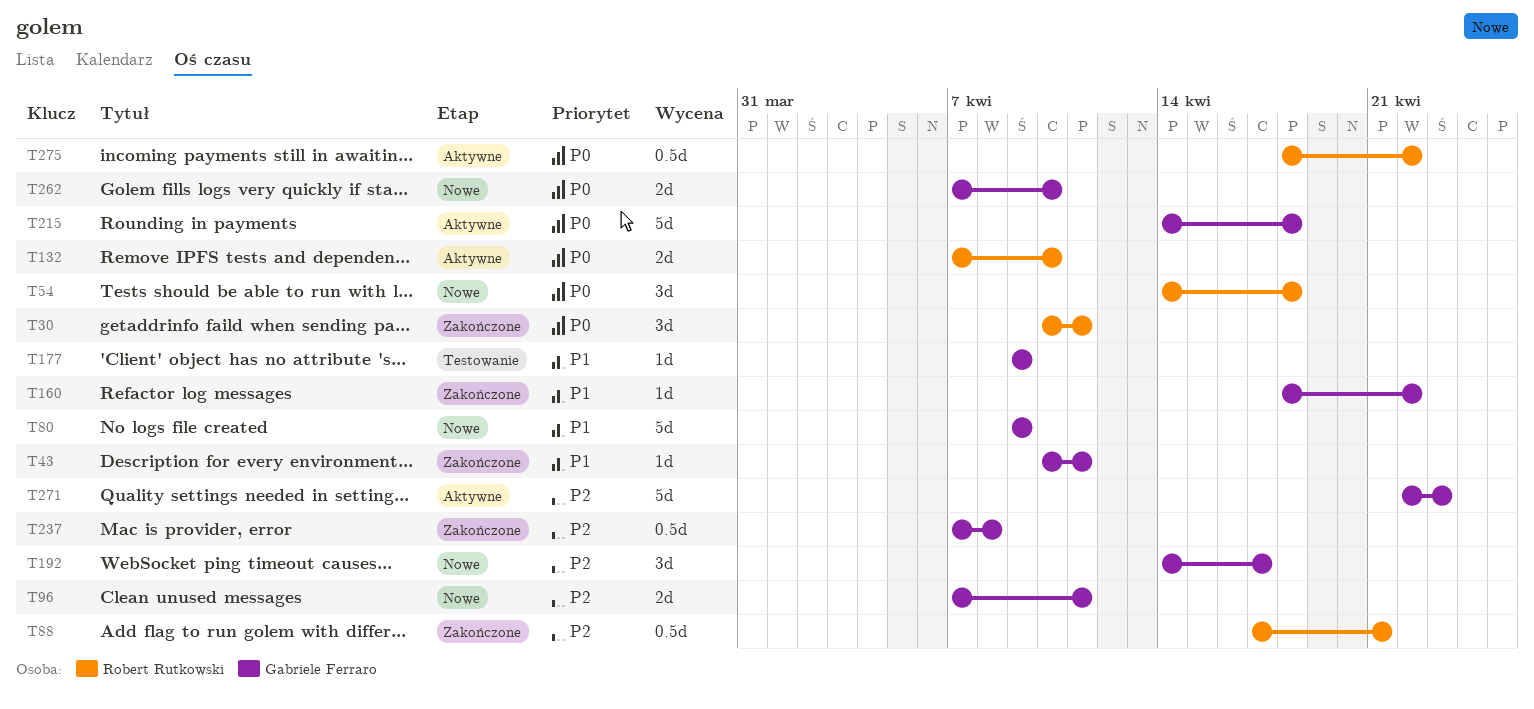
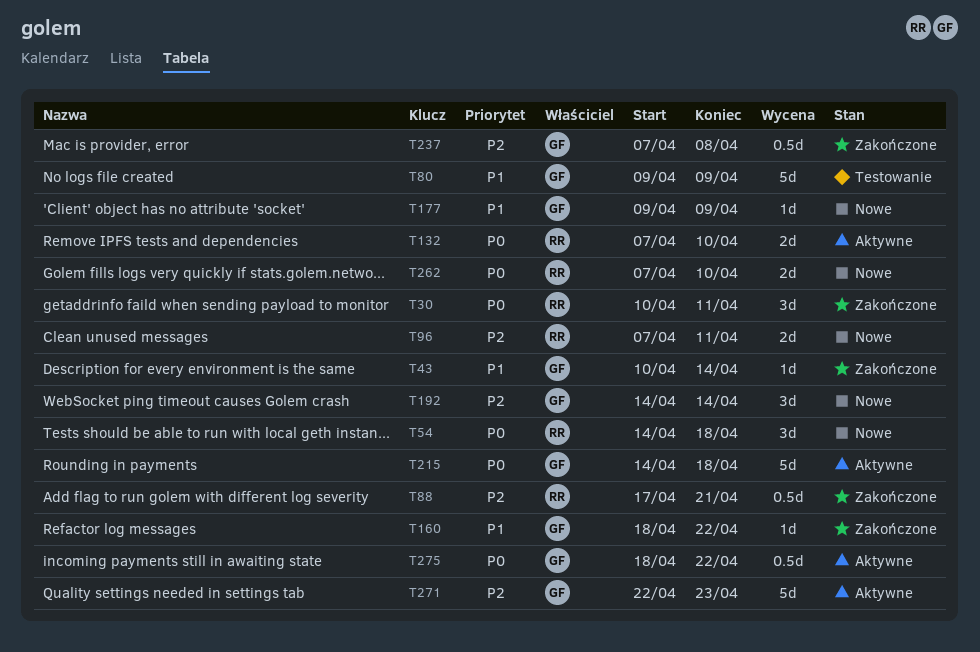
T43, due: Apr 11 -> Apr 14
T80, status: Nowe -> Testowanie
T96, owner: Gabriele Ferraro -> Robert Rutkowski
T177, status: Testowanie -> Nowe
T192, due: Apr 17 -> Apr 14
T262, owner: Gabriele Ferraro -> Robert Rutkowski
T275, owner: Robert Rutkowski -> Gabriele Ferraro

